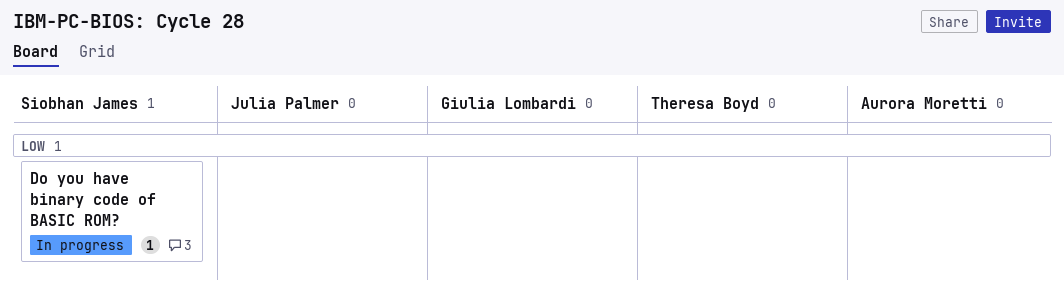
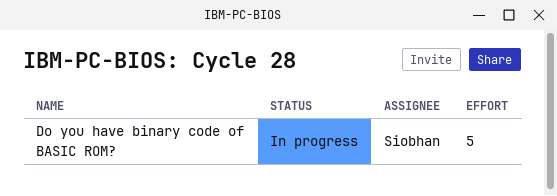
Do you have binary code of BASIC ROM?, estimate: 1 -> 5

